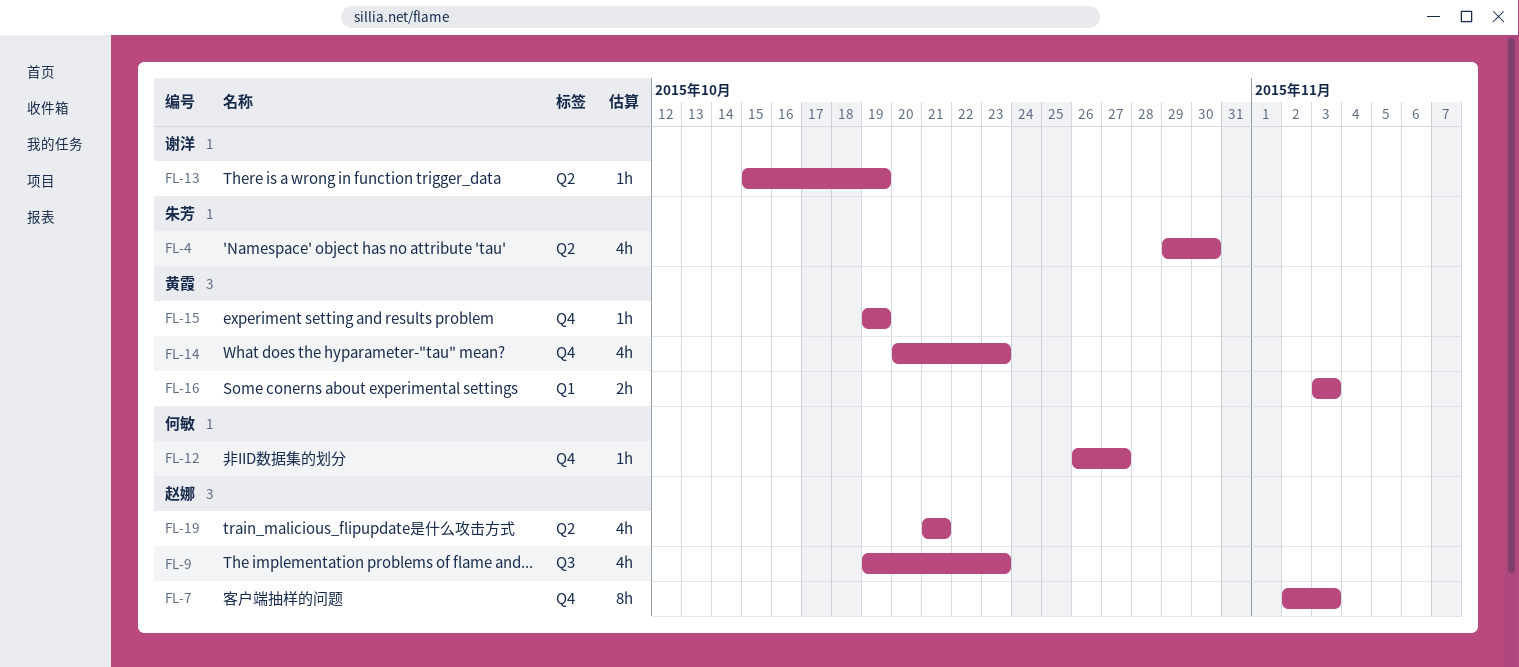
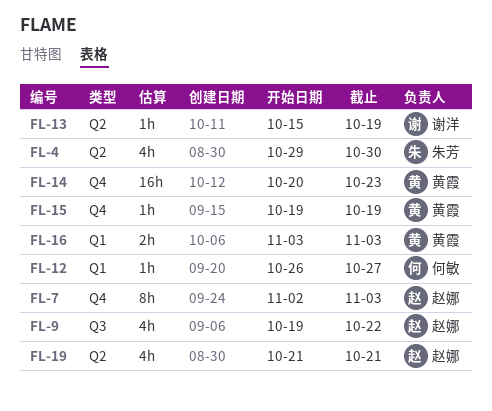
FL-9, due: Oct 23 -> Oct 22
FL-12, label: Q4 -> Q1
FL-14, estimate: 4h -> 16h

